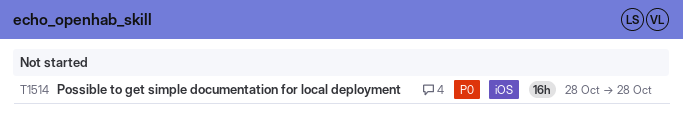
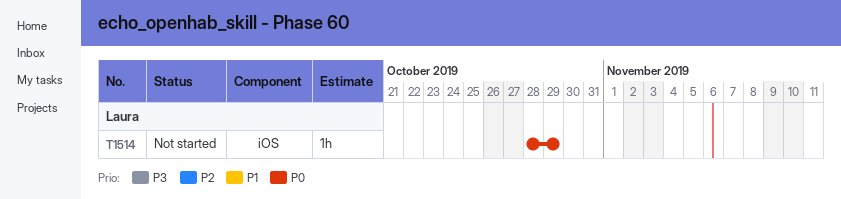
T1514, estimate: 16h -> 1h
T1514, due: Oct 28 -> Oct 29

